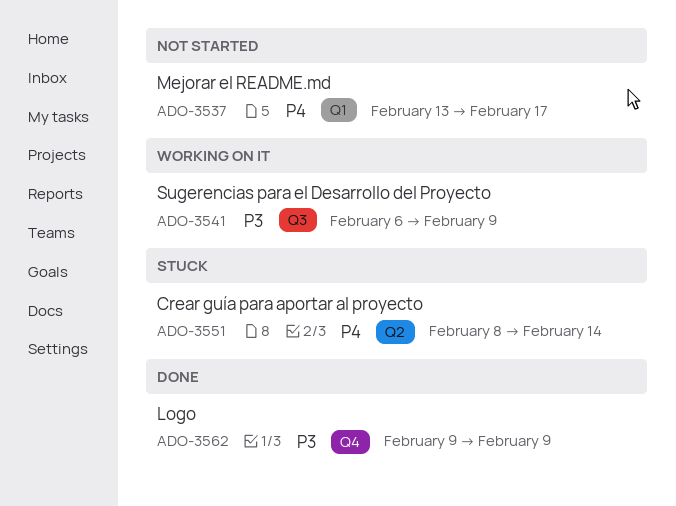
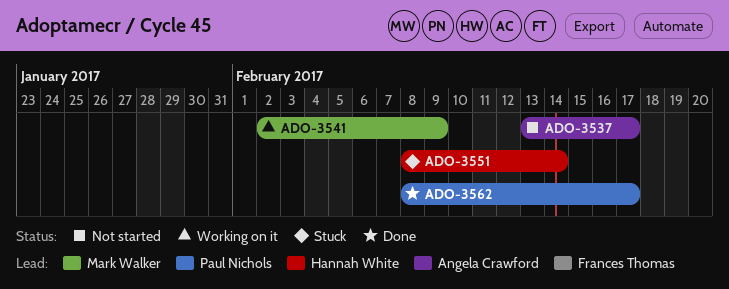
ADO-3541, start: Feb 6 -> Feb 2
ADO-3562, start: Feb 9 -> Feb 8
ADO-3562, due: Feb 9 -> Feb 17

